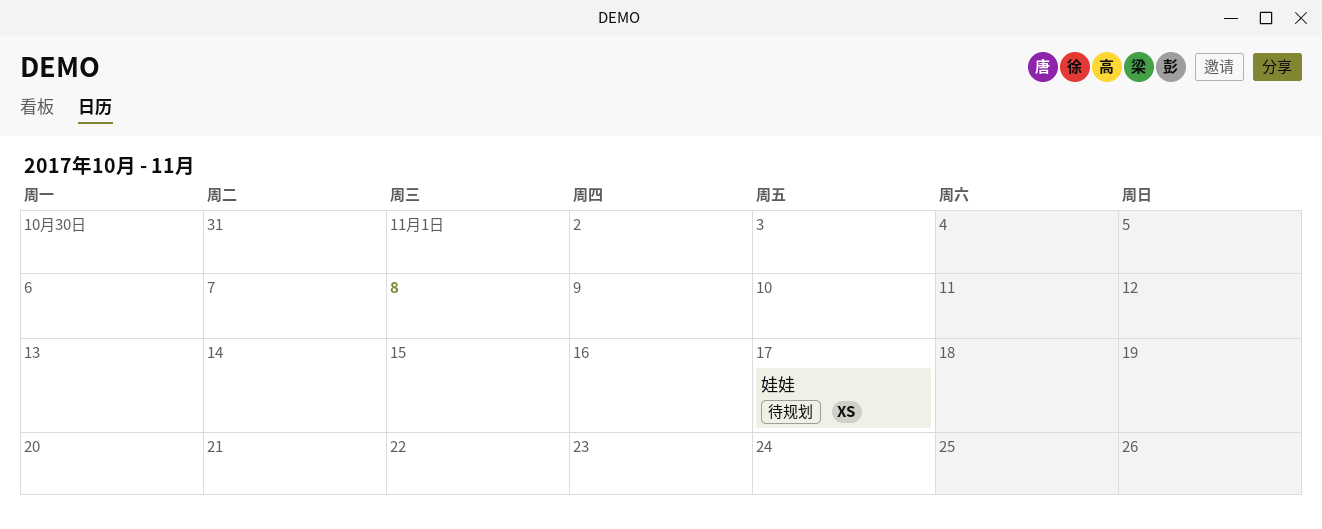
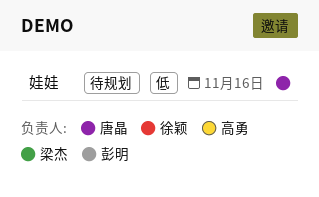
娃娃, due: Nov 17 -> Nov 16

